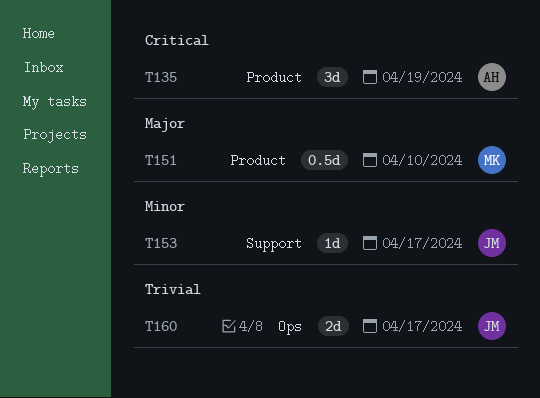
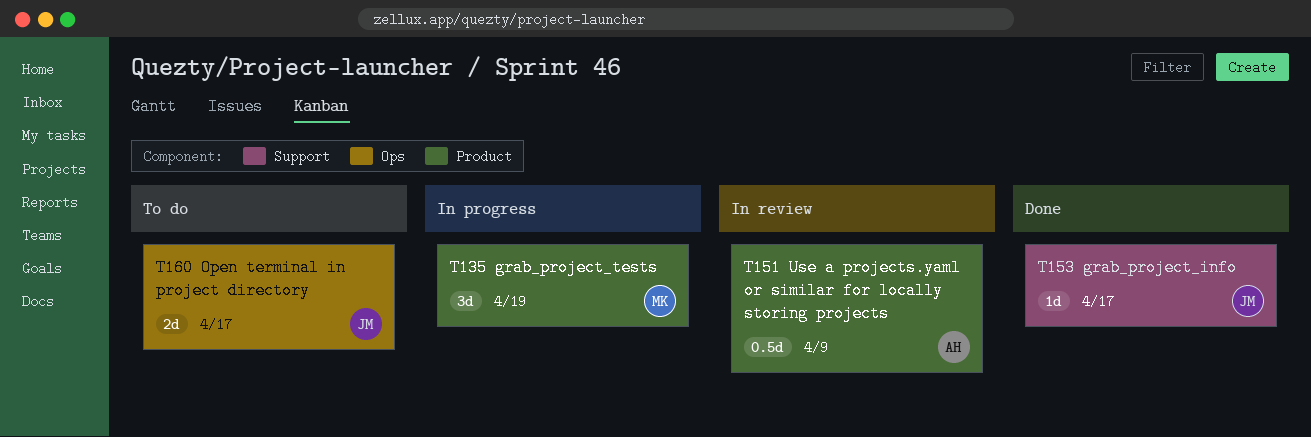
T135, owner: AH -> MK
T151, owner: MK -> AH
T151, due: Apr 10 -> Apr 9

